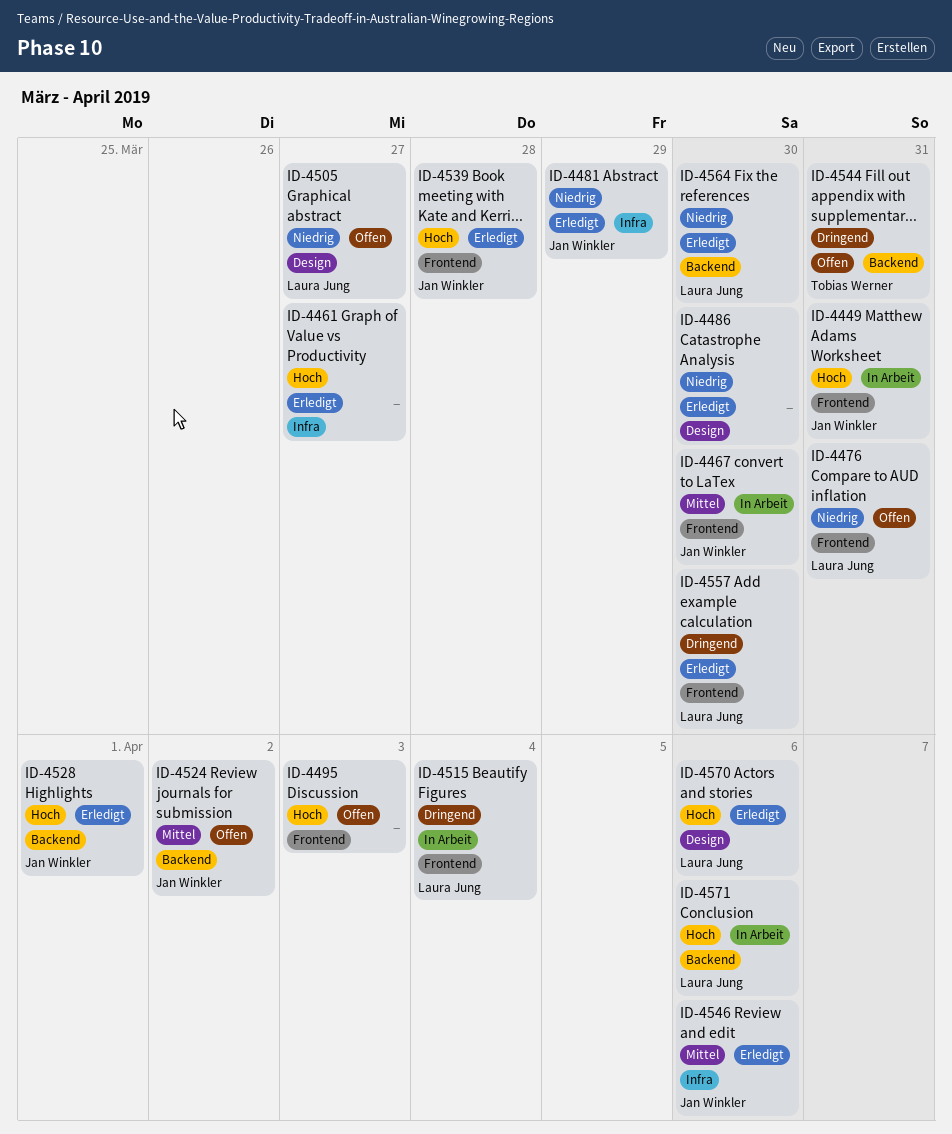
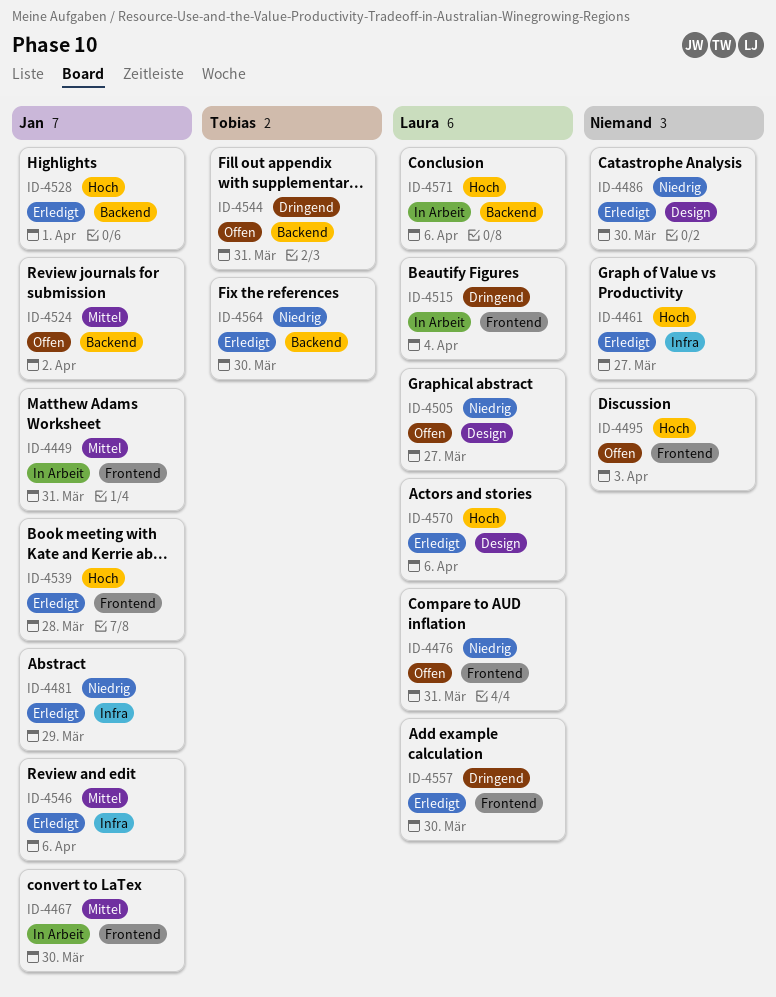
ID-4449, priority: Hoch -> Mittel
ID-4564, owner: Laura Jung -> Tobias Werner

